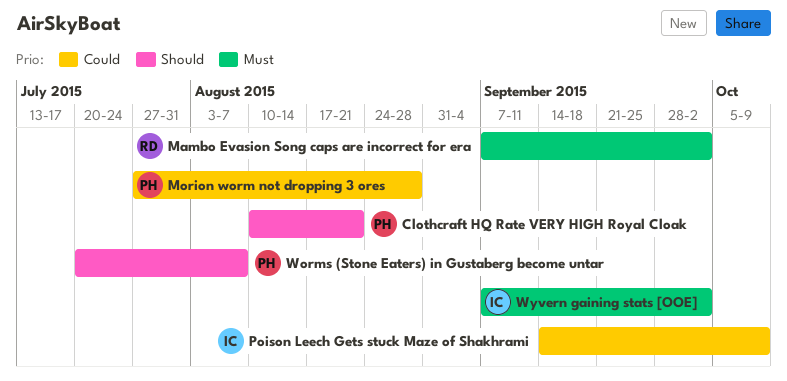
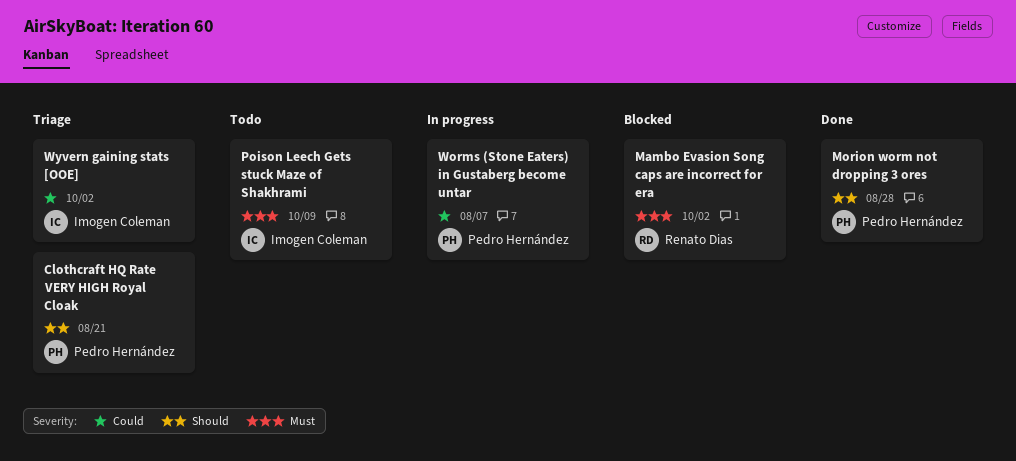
Morion worm not dropping 3 ores, priority: Could -> Should
Poison Leech Gets stuck Maze of Shakhrami, priority: Could -> Must
Worms (Stone Eaters) in Gustaberg become untar, priority: Should -> Could
Wyvern gaining stats [OOE], priority: Must -> Could

